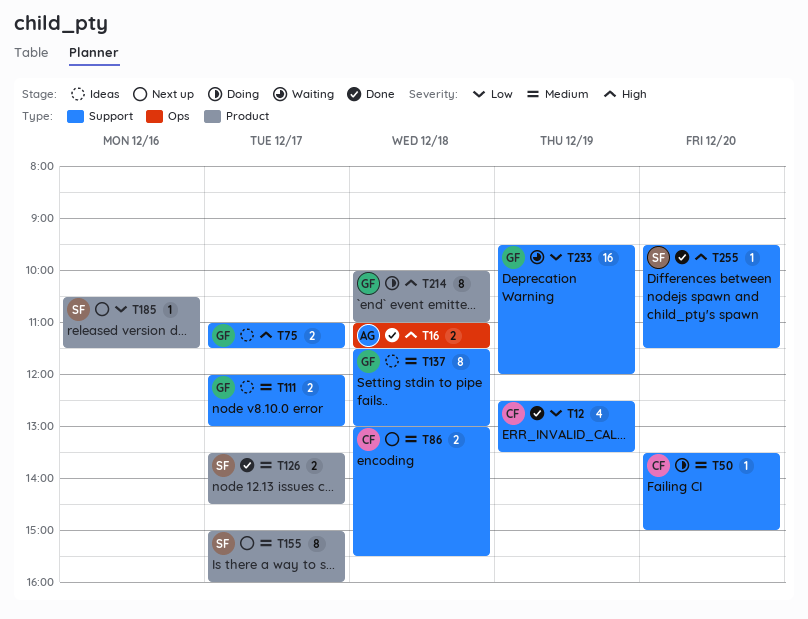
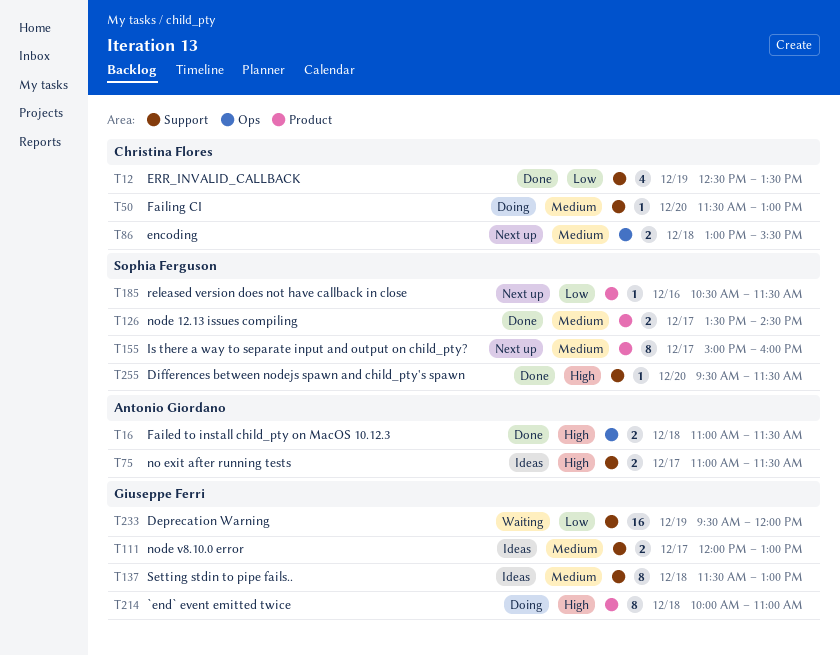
T50, begins: 13:30 -> 11:30
T50, ends: 15:00 -> 13:00
T75, owner: Giuseppe Ferri -> Antonio Giordano
T86, label: Support -> Ops

